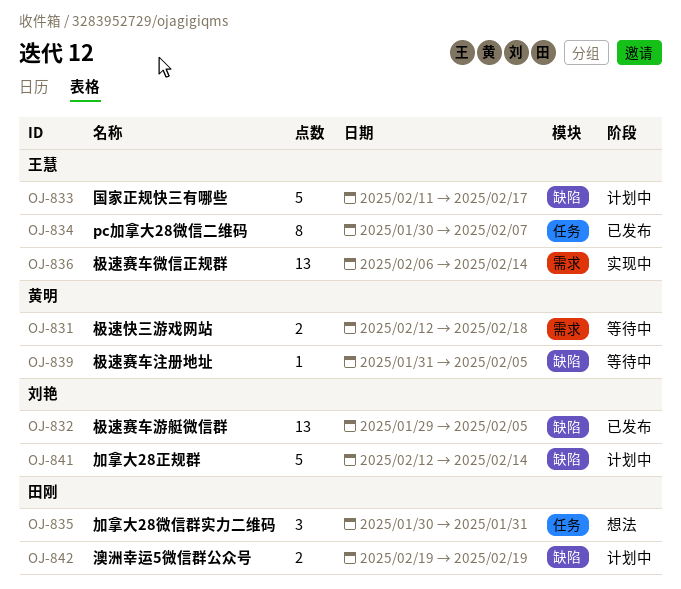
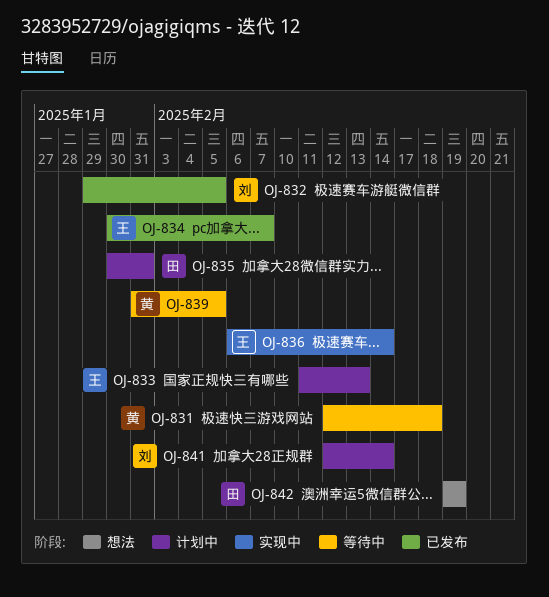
OJ-833, due: Feb 17 -> Feb 13
OJ-835, status: 想法 -> 计划中
OJ-842, status: 计划中 -> 想法

